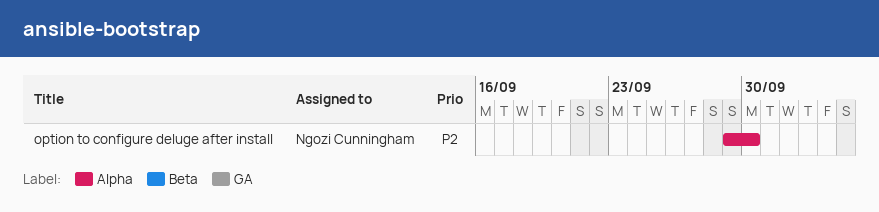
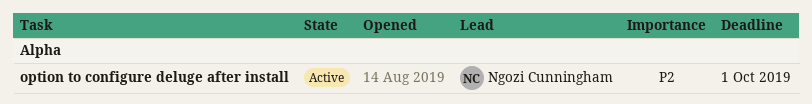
option to configure deluge after install, due: Sep 30 -> Oct 1

